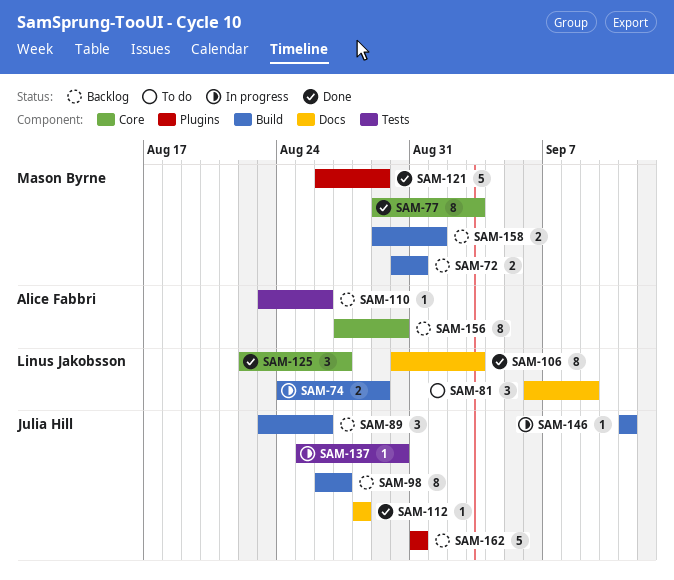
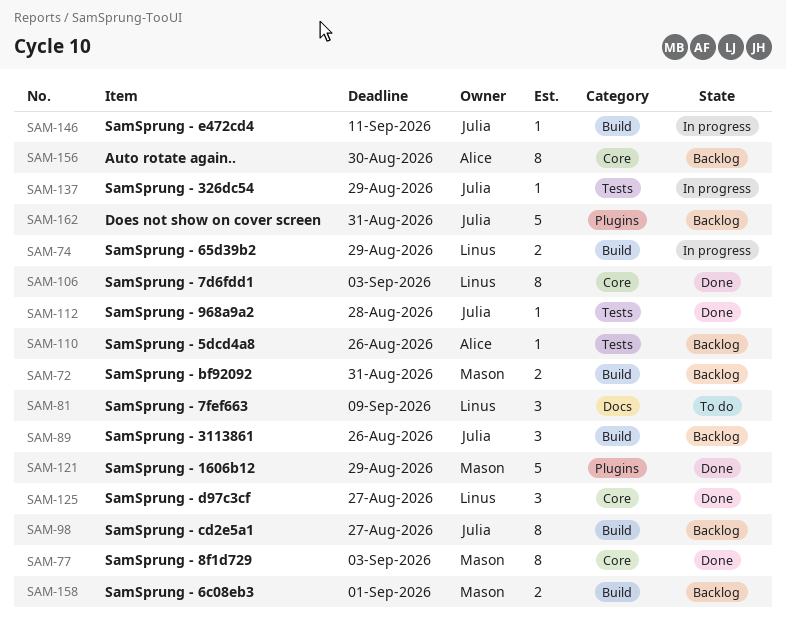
SAM-106, label: Docs -> Core
SAM-112, label: Docs -> Tests
SAM-137, due: Aug 30 -> Aug 29

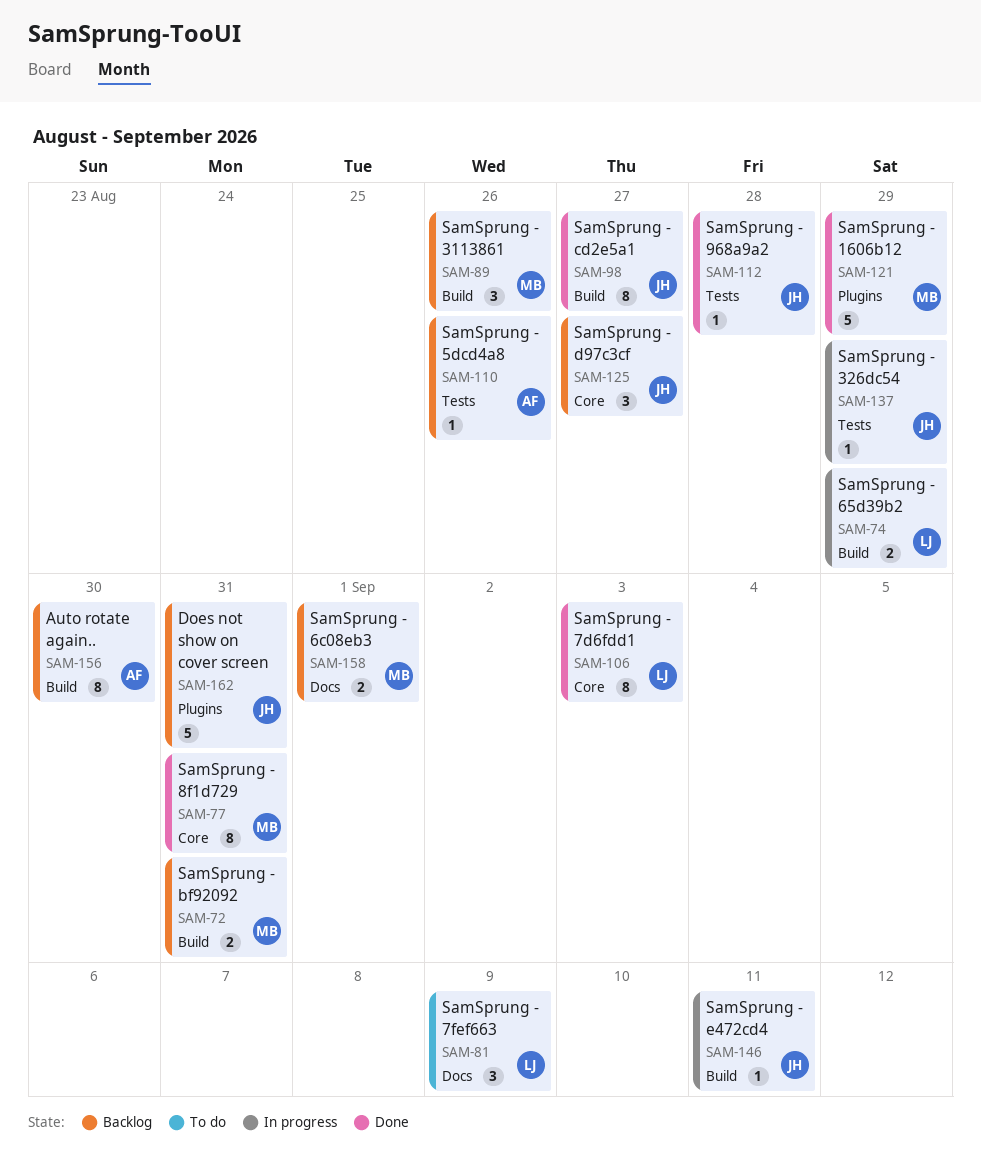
SAM-77, due: Sep 3 -> Aug 31
SAM-89, owner: Julia -> Mason
SAM-98, status: Backlog -> Done
SAM-125, status: Done -> Backlog
SAM-125, owner: Linus -> Julia
SAM-156, label: Core -> Build
SAM-158, label: Build -> Docs

